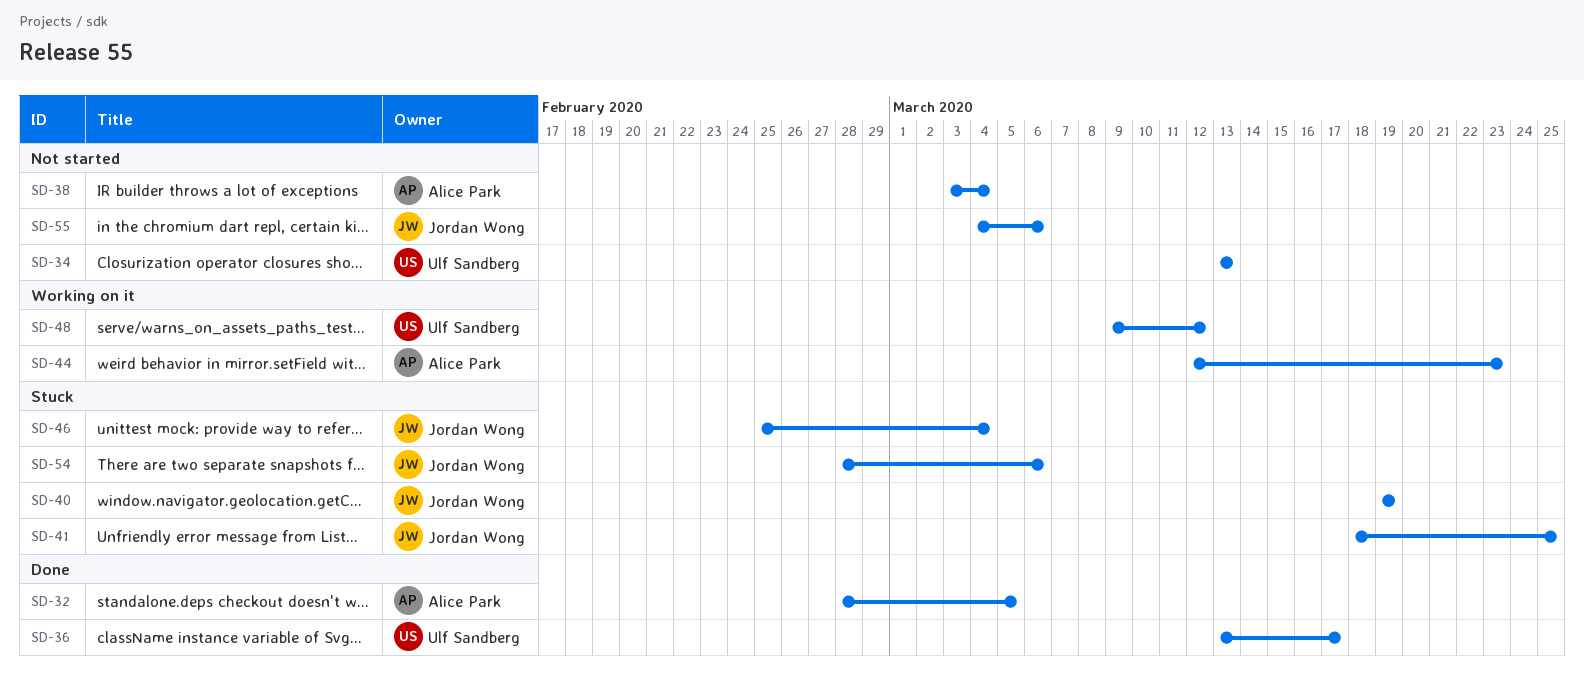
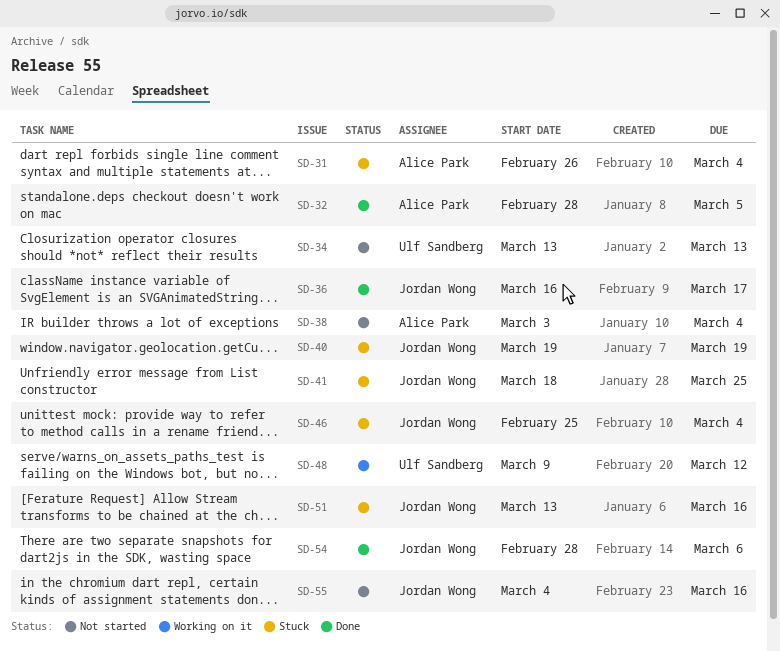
SD-31: none -> present
SD-36, owner: Ulf Sandberg -> Jordan Wong
SD-36, start: Mar 13 -> Mar 16
SD-44: present -> none
SD-51: none -> present
SD-54, status: Stuck -> Done
SD-55, due: Mar 6 -> Mar 16

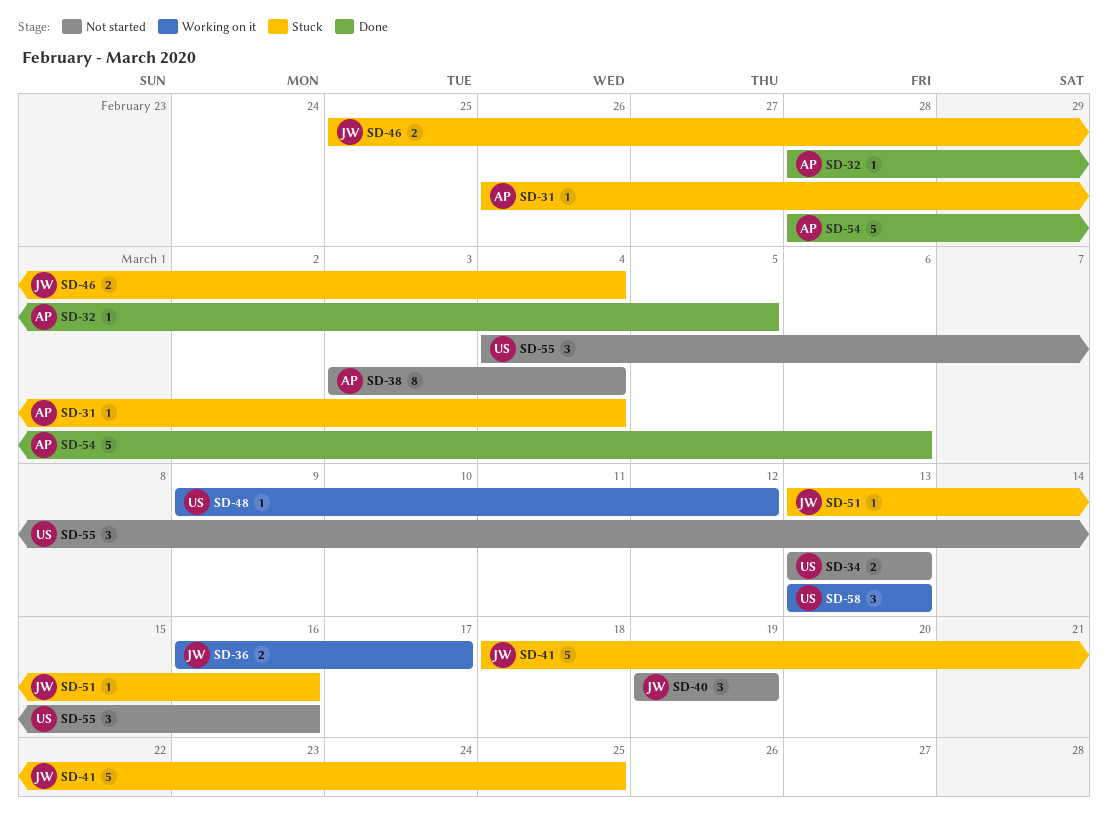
SD-36, status: Done -> Working on it
SD-40, status: Stuck -> Not started
SD-54, owner: Jordan Wong -> Alice Park
SD-55, owner: Jordan Wong -> Ulf Sandberg
SD-58: none -> present

